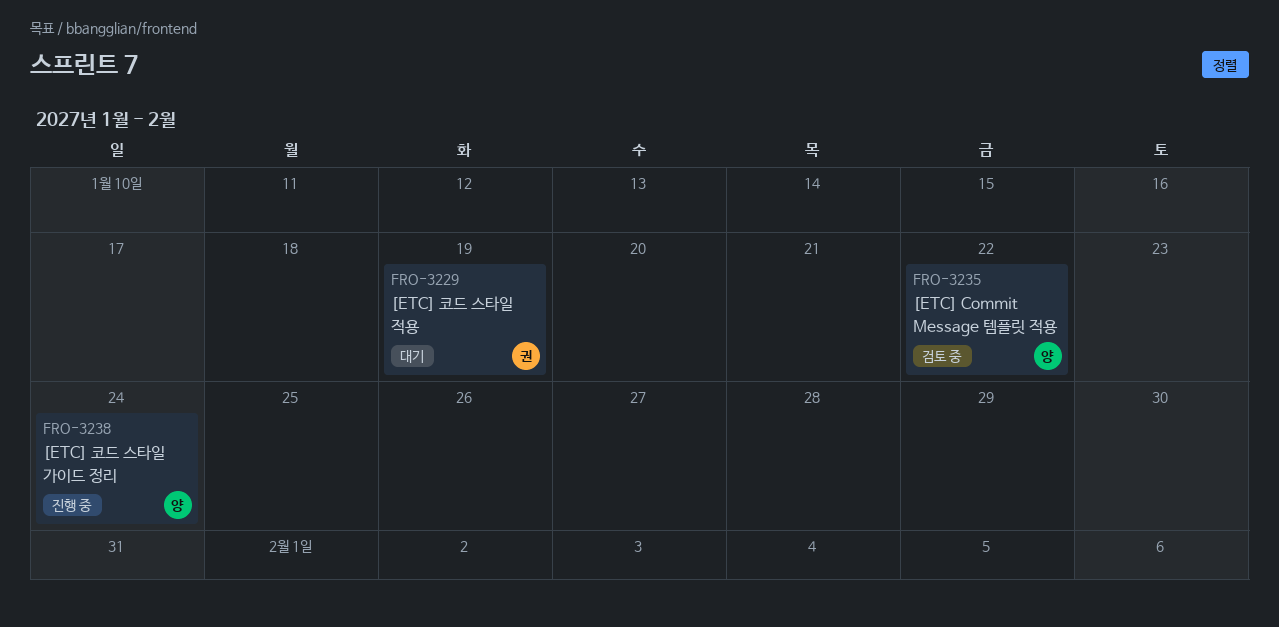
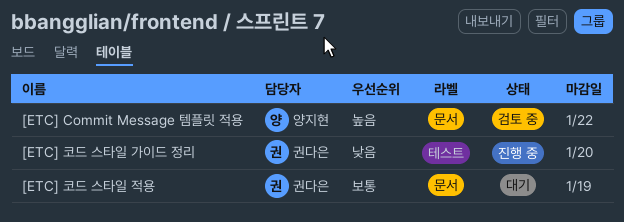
[ETC] 코드 스타일 가이드 정리, owner: 양지현 -> 권다은
[ETC] 코드 스타일 가이드 정리, due: Jan 24 -> Jan 20

